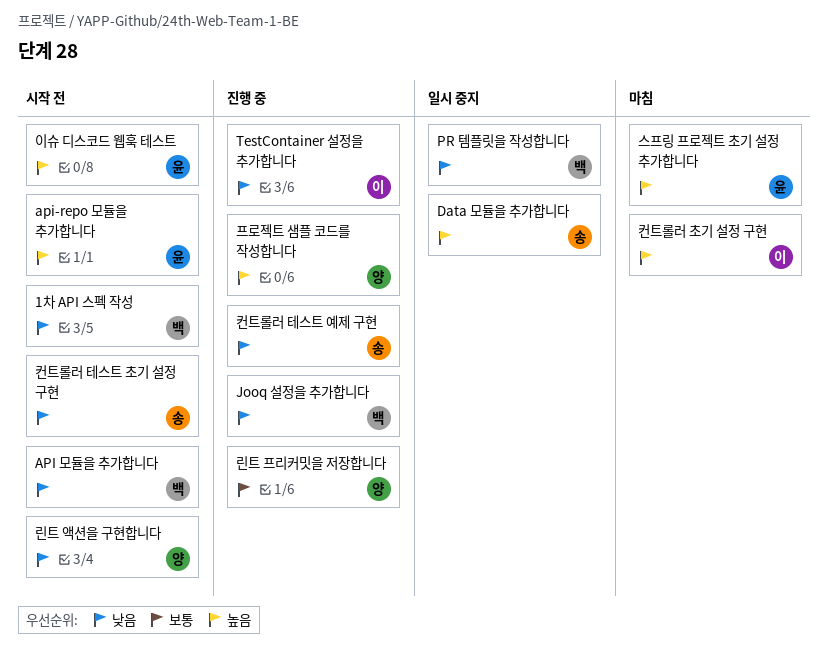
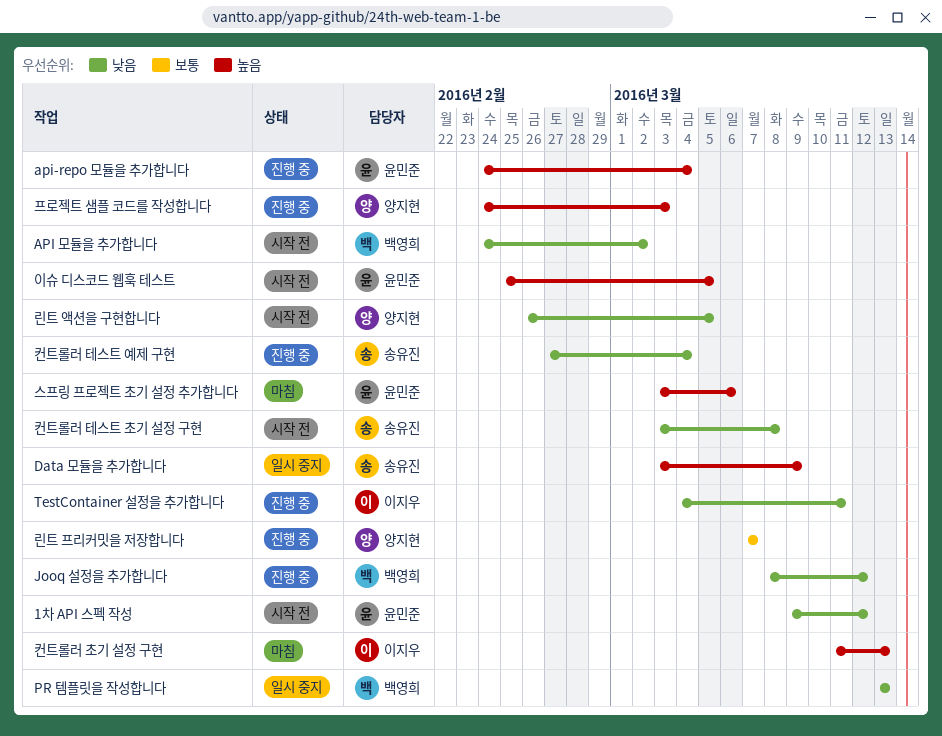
1차 API 스펙 작성, owner: 백영희 -> 윤민준
api-repo 모듈을 추가합니다, status: 시작 전 -> 진행 중

